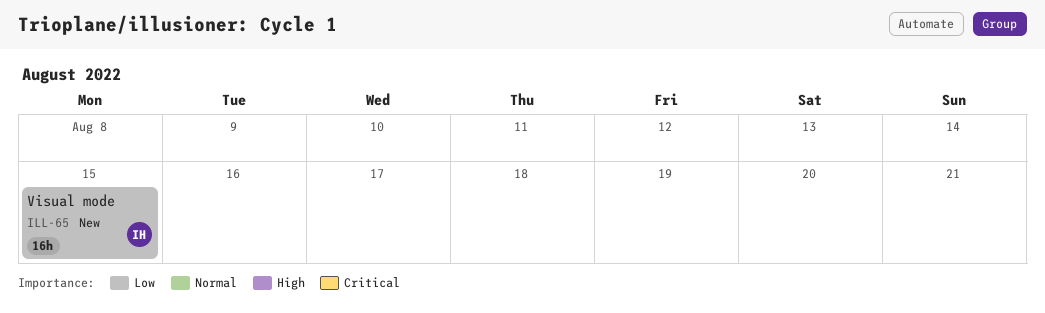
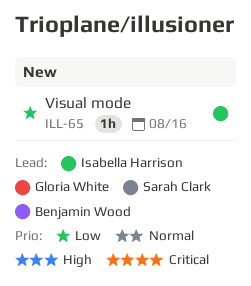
ILL-65, estimate: 16h -> 1h
ILL-65, due: Aug 15 -> Aug 16

